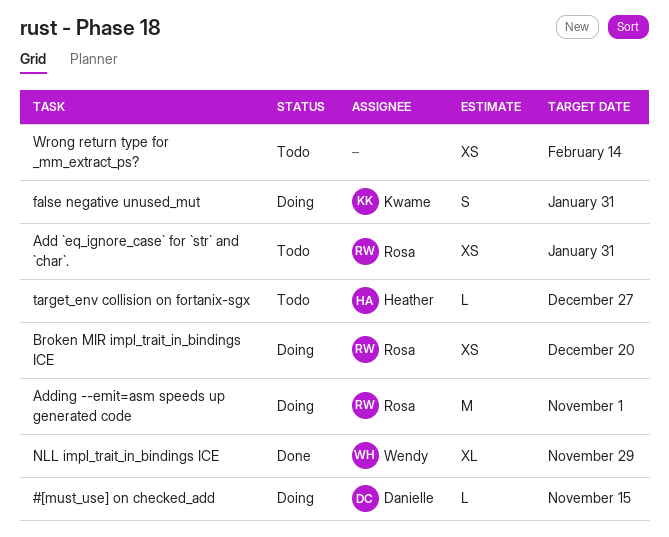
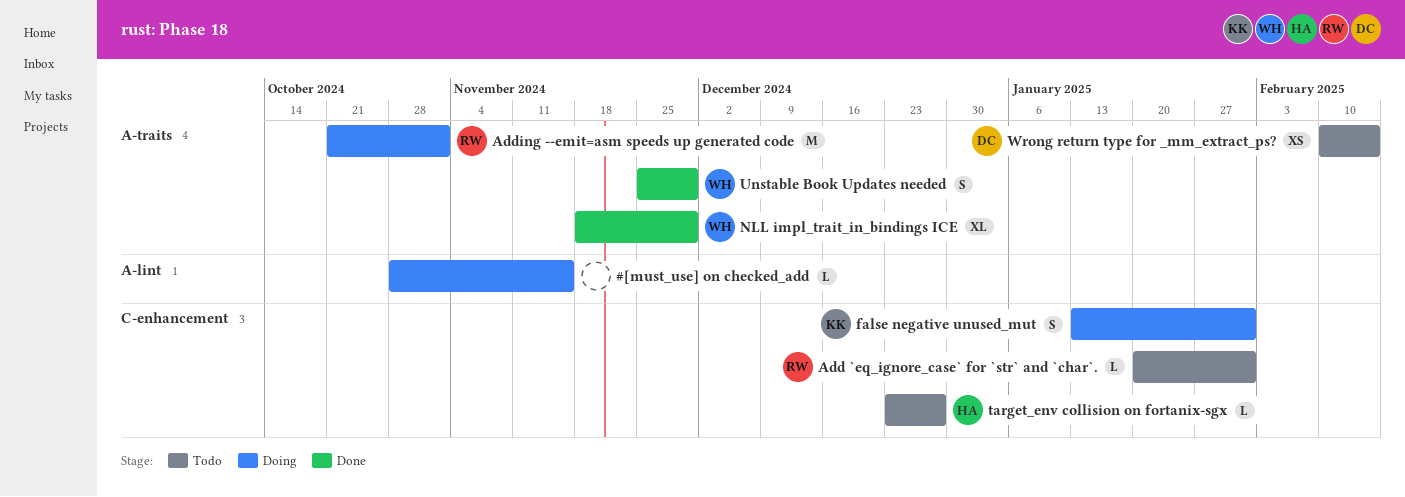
#[must_use] on checked_add, owner: Danielle -> none
Add `eq_ignore_case` for `str` and `char`., estimate: XS -> L
Broken MIR impl_trait_in_bindings ICE: present -> none
Unstable Book Updates needed: none -> present
Wrong return type for _mm_extract_ps?, owner: none -> Danielle

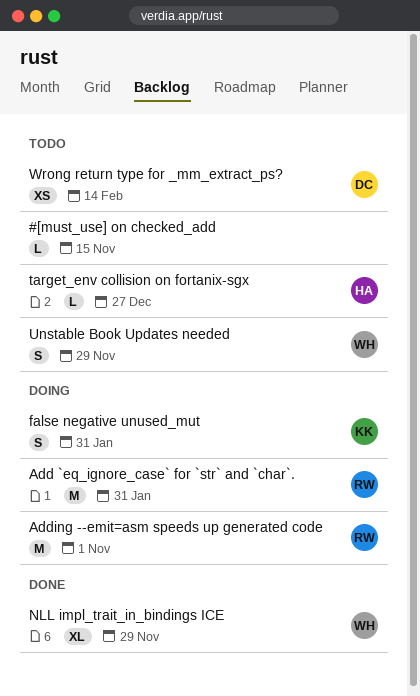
#[must_use] on checked_add, status: Doing -> Todo
Add `eq_ignore_case` for `str` and `char`., status: Todo -> Doing
Add `eq_ignore_case` for `str` and `char`., estimate: L -> M
Unstable Book Updates needed, status: Done -> Todo

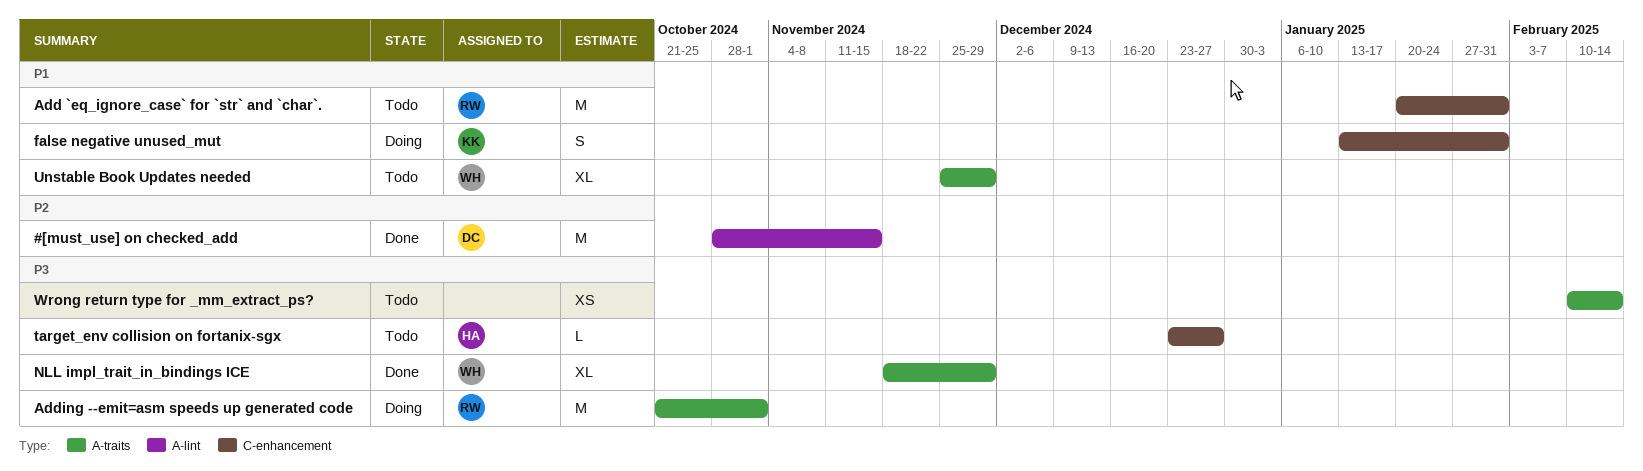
#[must_use] on checked_add, status: Todo -> Done
#[must_use] on checked_add, owner: none -> DC
#[must_use] on checked_add, estimate: L -> M
Add `eq_ignore_case` for `str` and `char`., status: Doing -> Todo
Unstable Book Updates needed, estimate: S -> XL
Wrong return type for _mm_extract_ps?, owner: DC -> none

